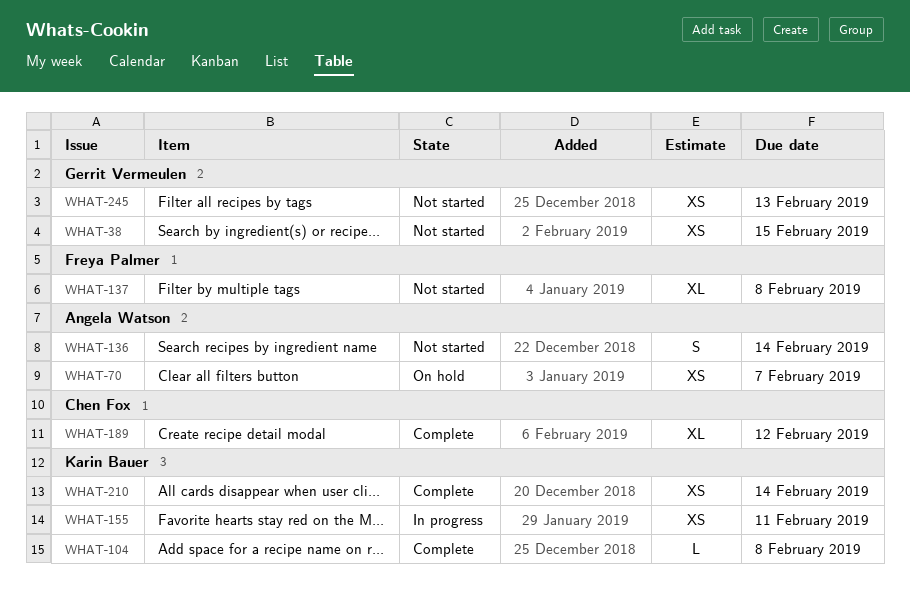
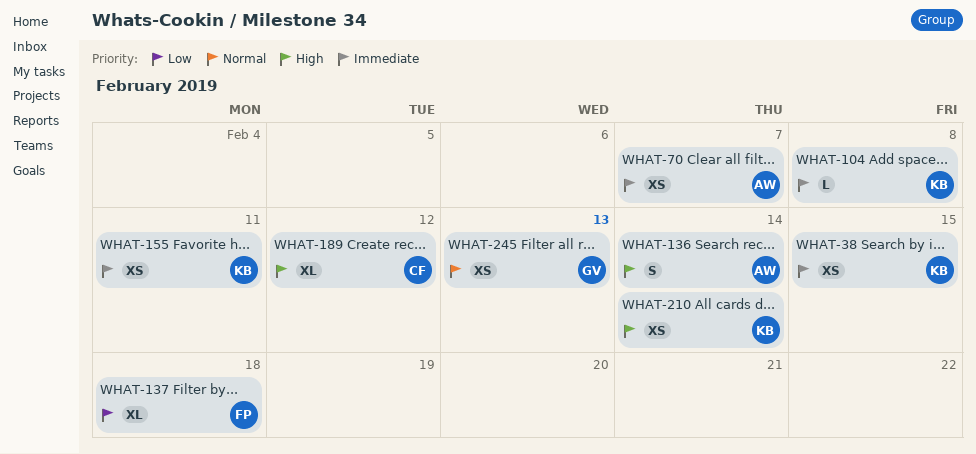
WHAT-38, owner: Gerrit Vermeulen -> Karin Bauer
WHAT-137, due: Feb 8 -> Feb 18

